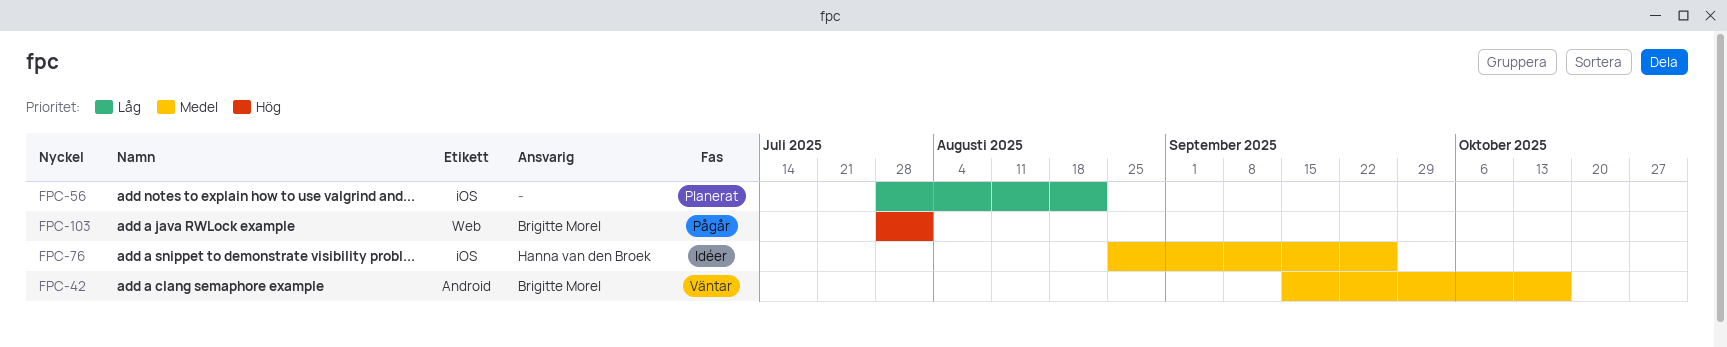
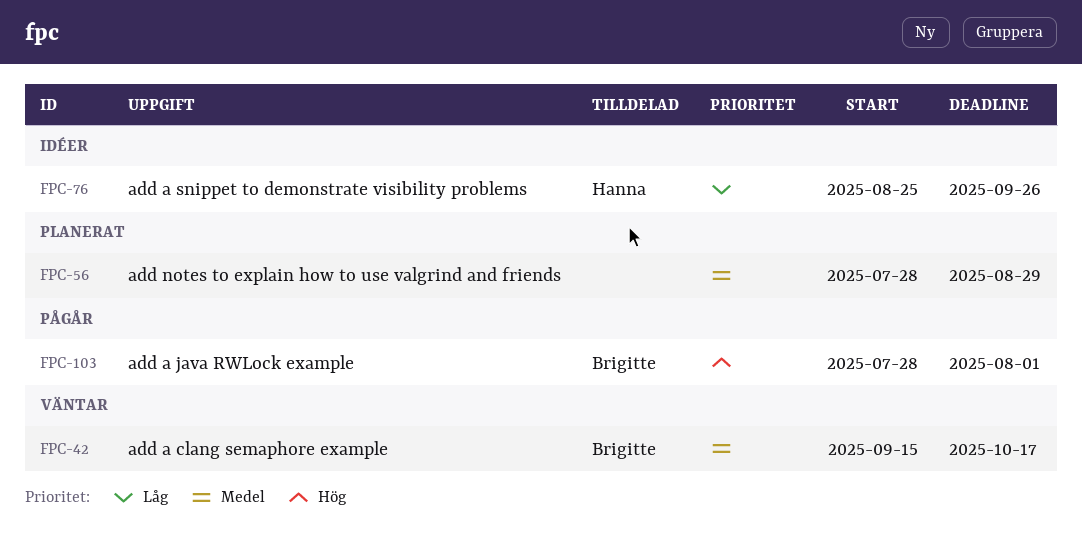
FPC-56, priority: Låg -> Medel
FPC-56, due: Aug 22 -> Aug 29
FPC-76, priority: Medel -> Låg

